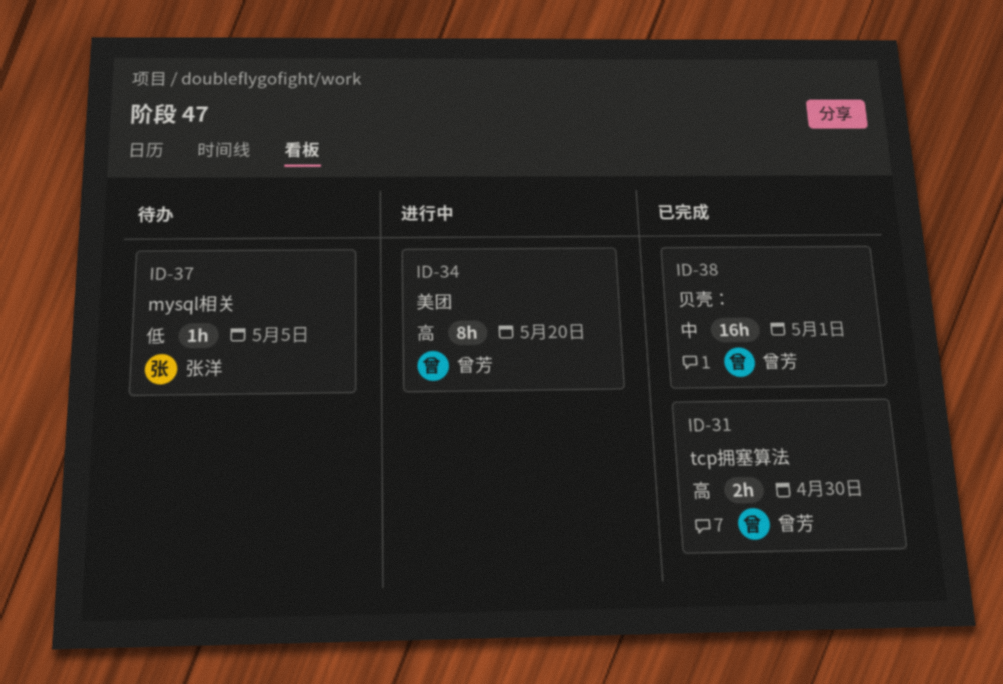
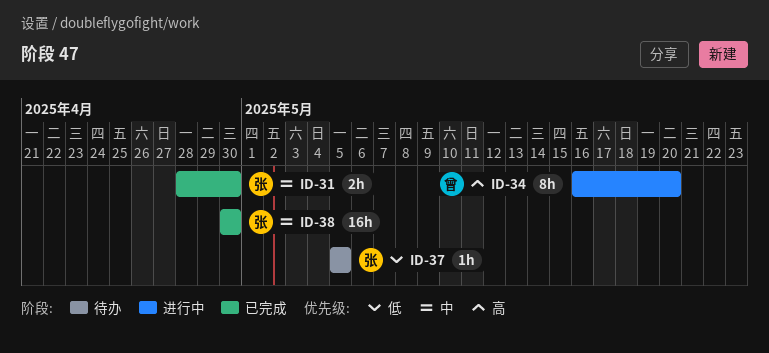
ID-31, owner: 曾芳 -> 张洋
ID-31, priority: 高 -> 中
ID-38, owner: 曾芳 -> 张洋
ID-38, due: May 1 -> Apr 30

